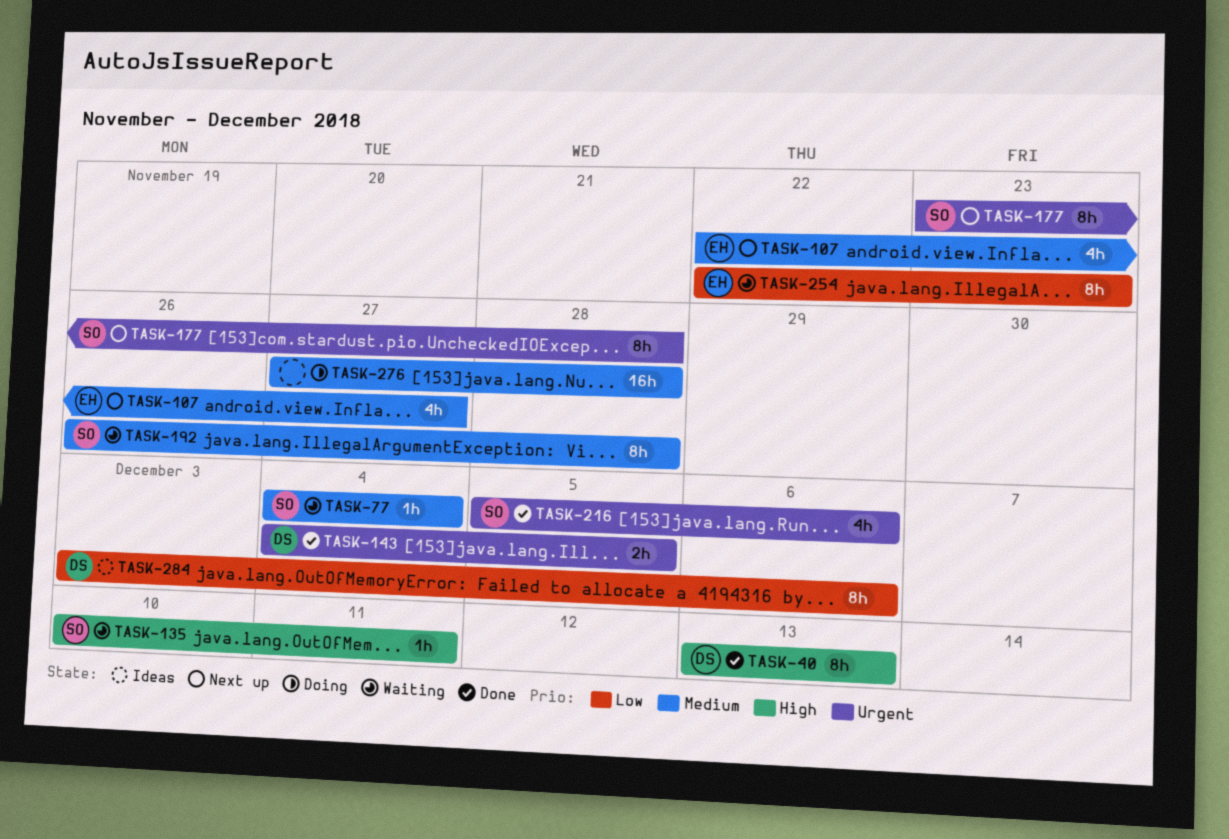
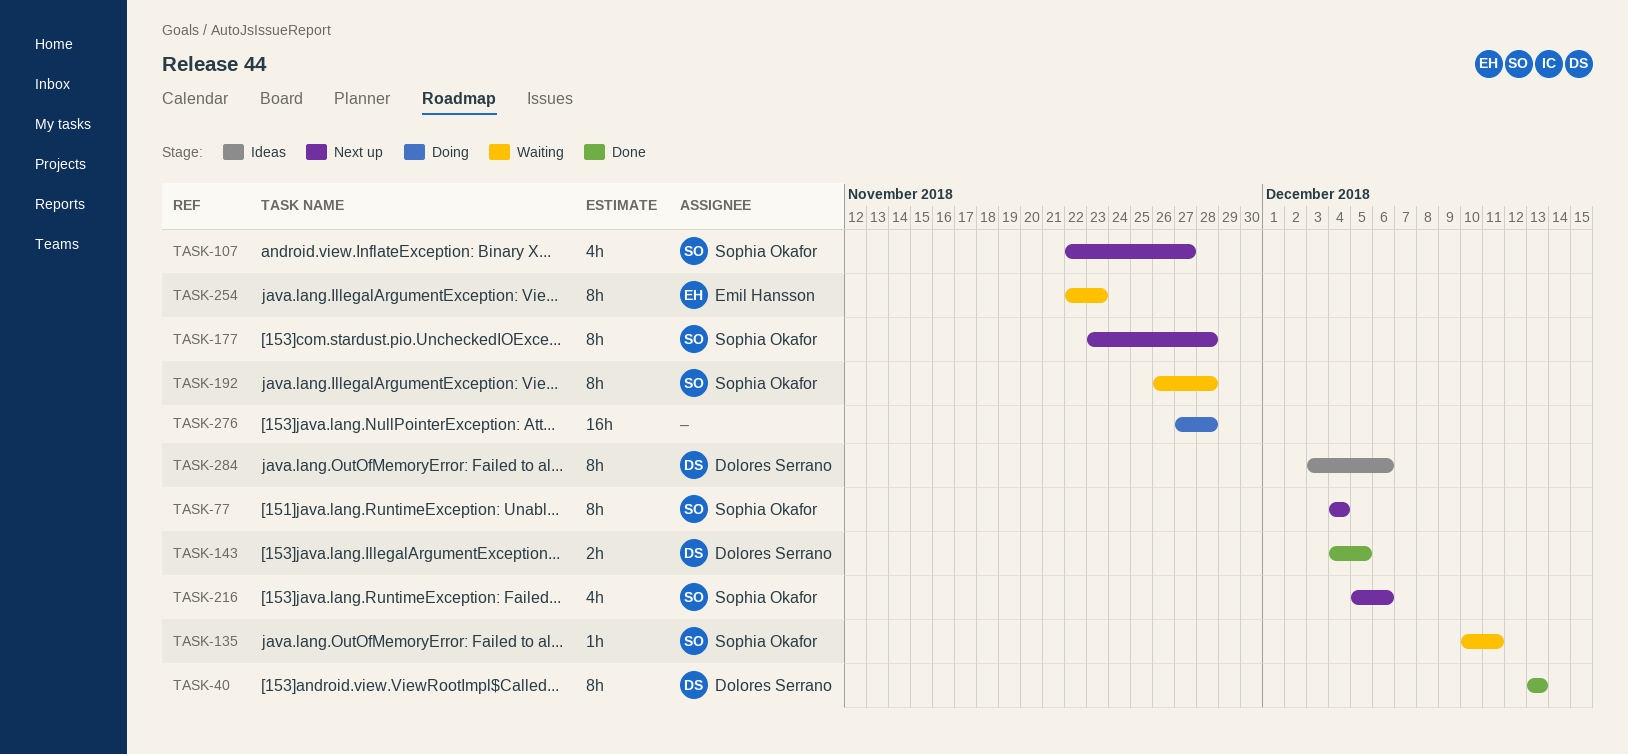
TASK-77, status: Waiting -> Next up
TASK-77, estimate: 1h -> 8h
TASK-107, owner: Emil Hansson -> Sophia Okafor
TASK-216, status: Done -> Next up

